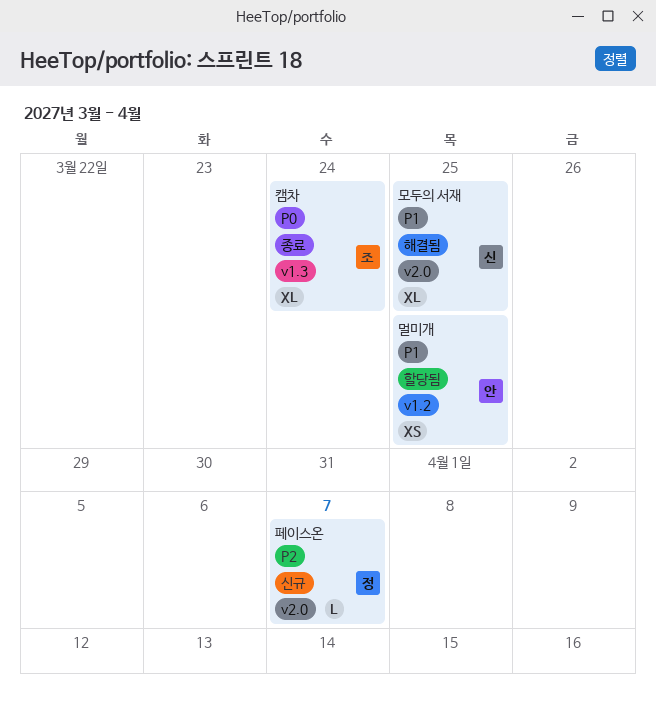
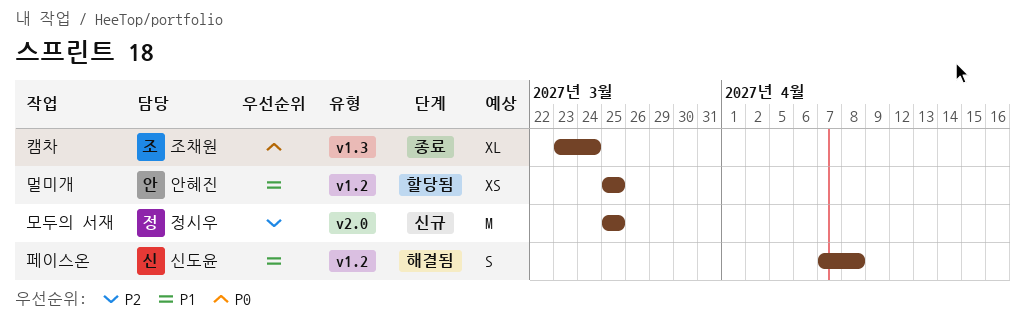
모두의 서재, status: 해결됨 -> 신규
모두의 서재, owner: 신도윤 -> 정시우
모두의 서재, priority: P1 -> P2
모두의 서재, estimate: XL -> M
페이스온, status: 신규 -> 해결됨
페이스온, owner: 정시우 -> 신도윤
페이스온, priority: P2 -> P1
페이스온, label: v2.0 -> v1.2
페이스온, estimate: L -> S
페이스온, due: Apr 7 -> Apr 8

